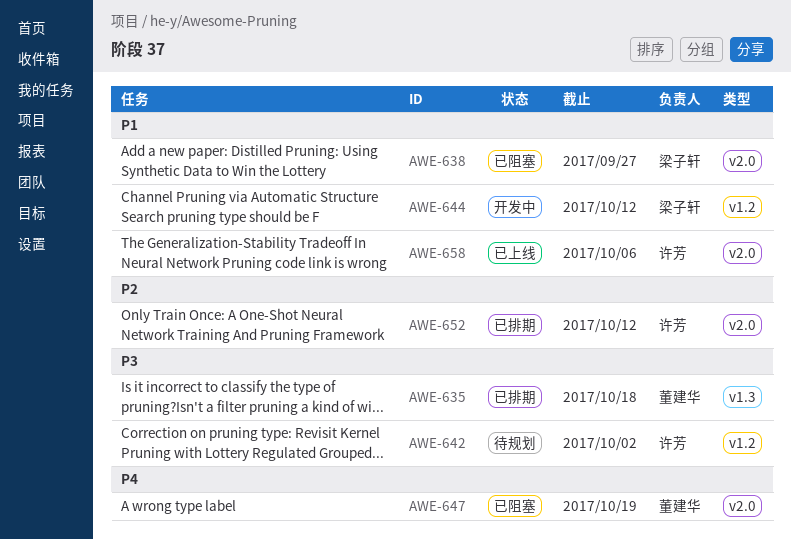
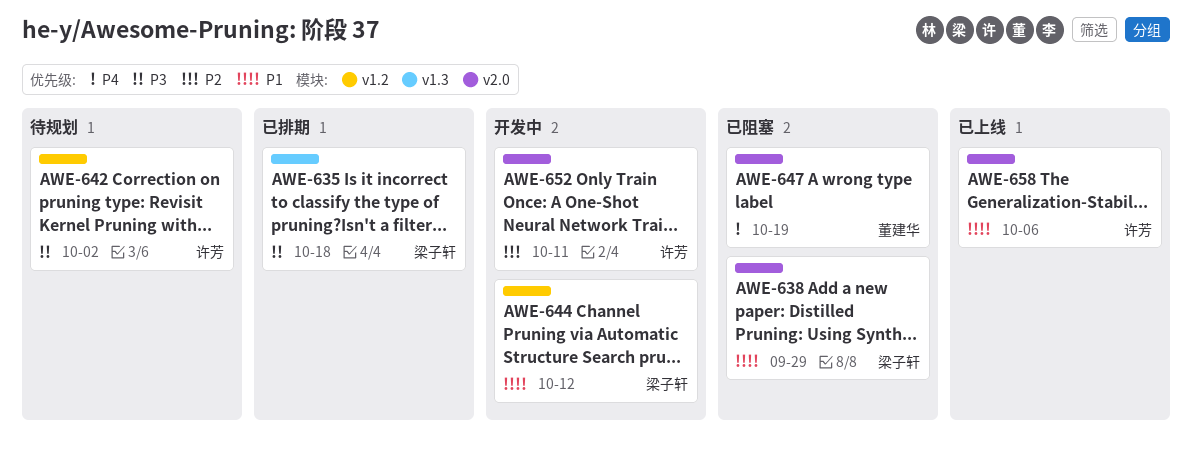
AWE-635, owner: 董建华 -> 梁子轩
AWE-638, due: Sep 27 -> Sep 29
AWE-652, status: 已排期 -> 开发中
AWE-652, due: Oct 12 -> Oct 11

